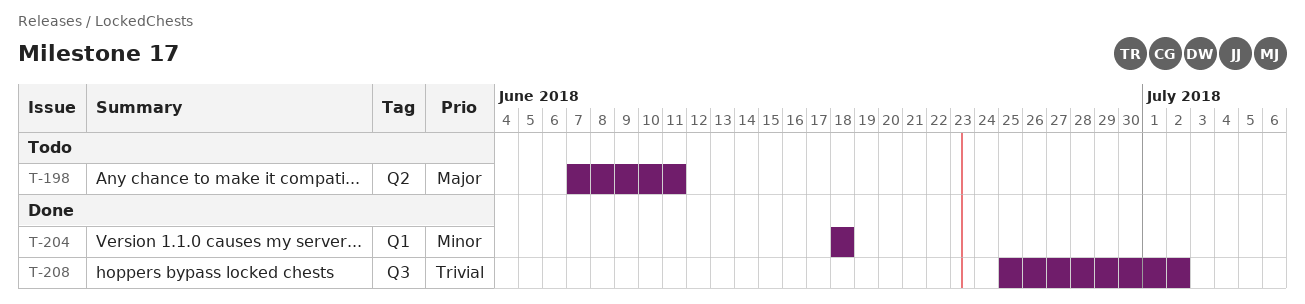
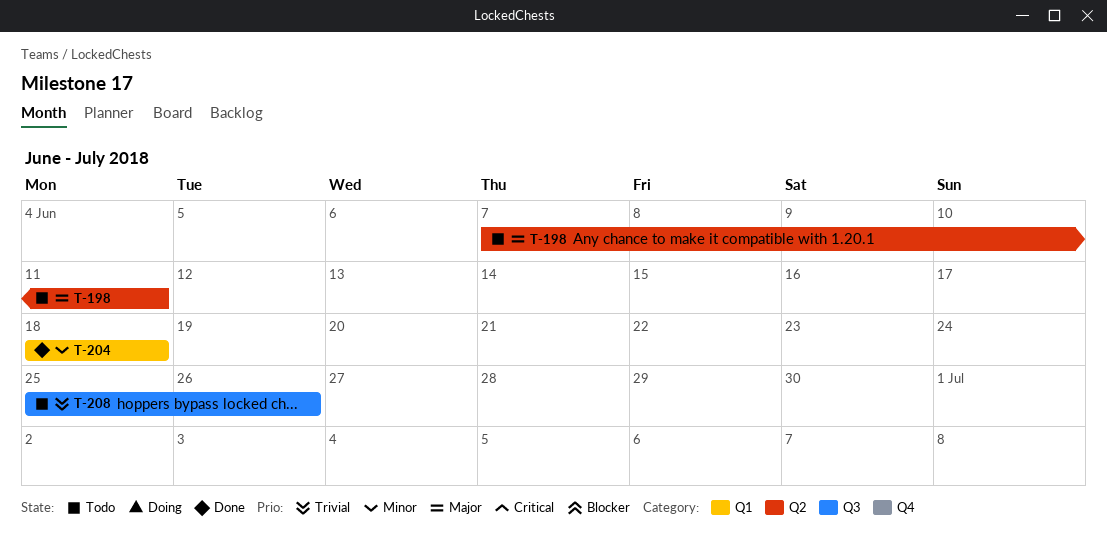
T-208, status: Done -> Todo
T-208, due: Jul 2 -> Jun 26

